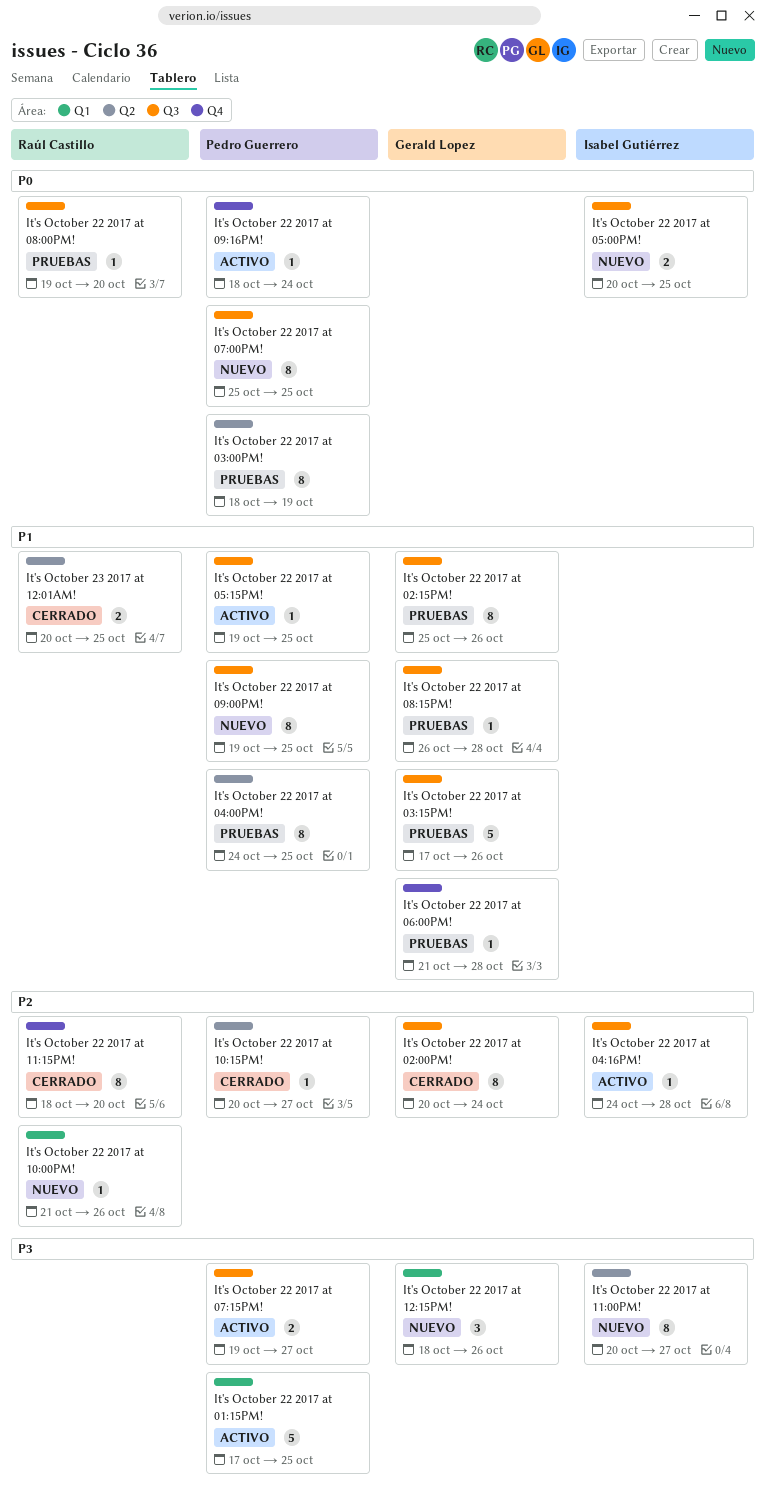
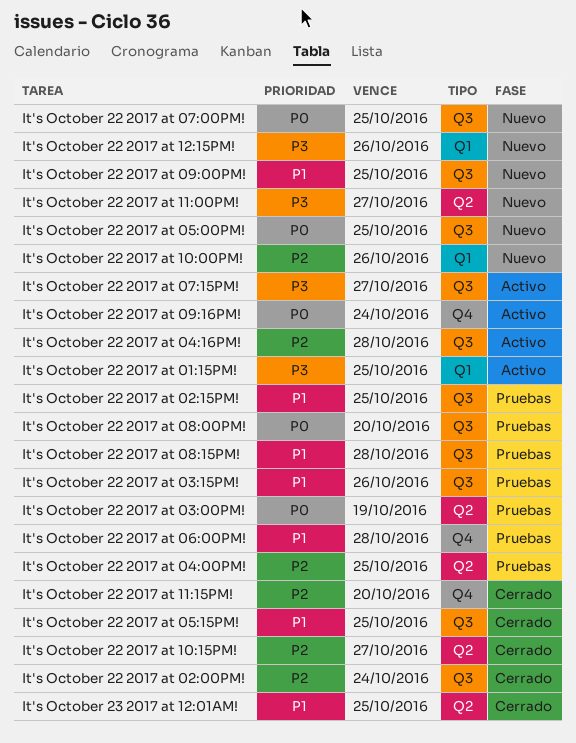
It's October 22 2017 at 02:15PM!, due: Oct 26 -> Oct 25
It's October 22 2017 at 04:00PM!, priority: P1 -> P2
It's October 22 2017 at 05:15PM!, status: Activo -> Cerrado

